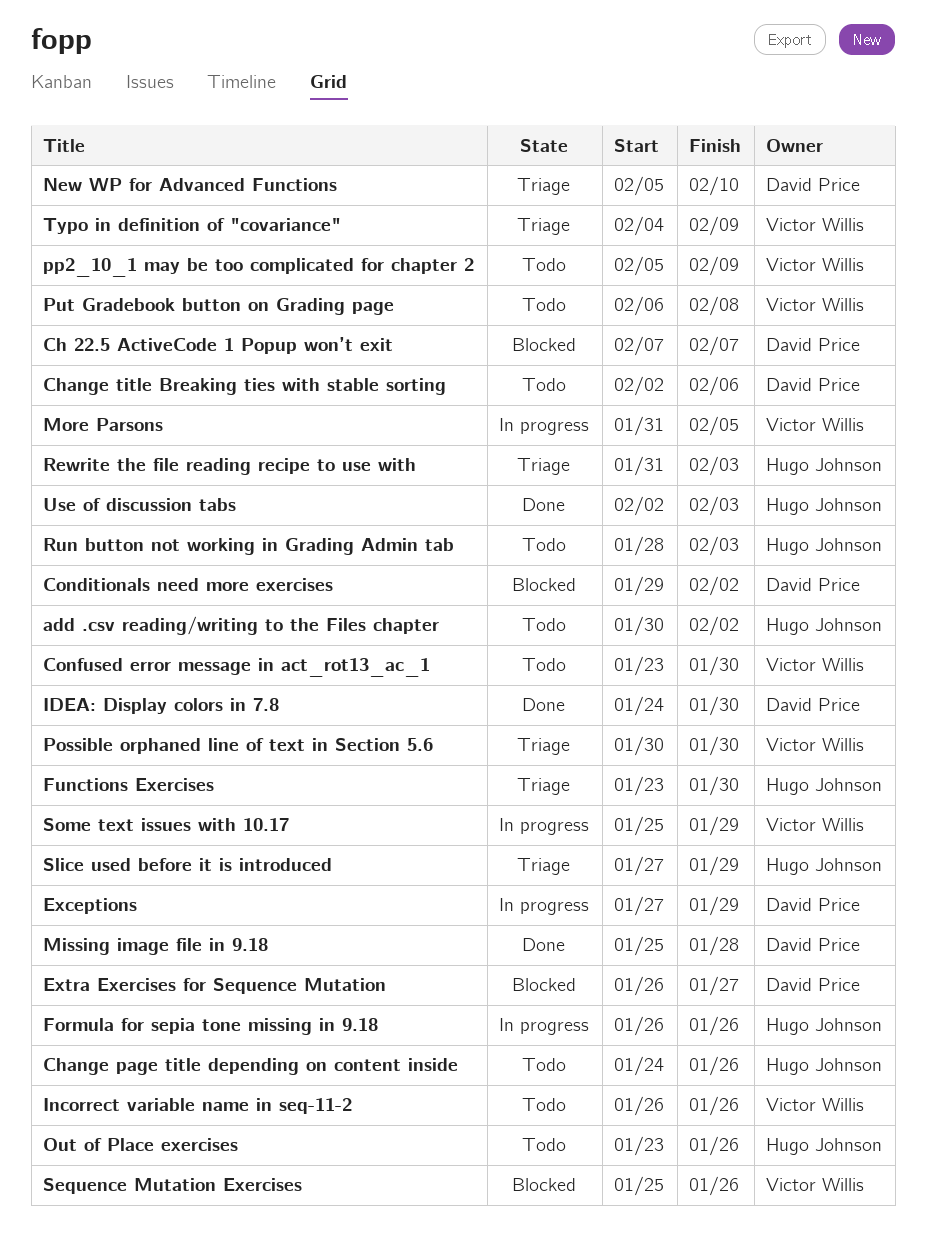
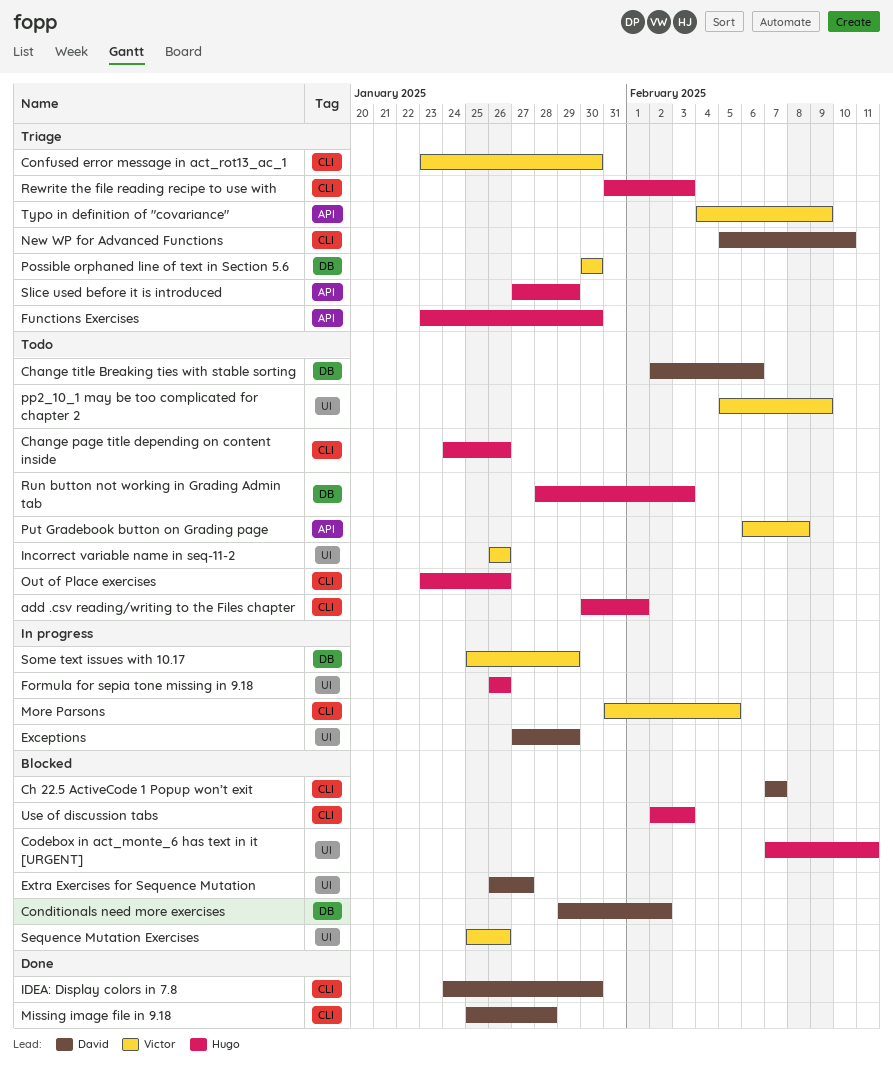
add .csv reading/writing to the Files chapter, due: Feb 2 -> Feb 1
Codebox in act_monte_6 has text in it [URGENT]: none -> present
Confused error message in act_rot13_ac_1, status: Todo -> Triage
Use of discussion tabs, status: Done -> Blocked

